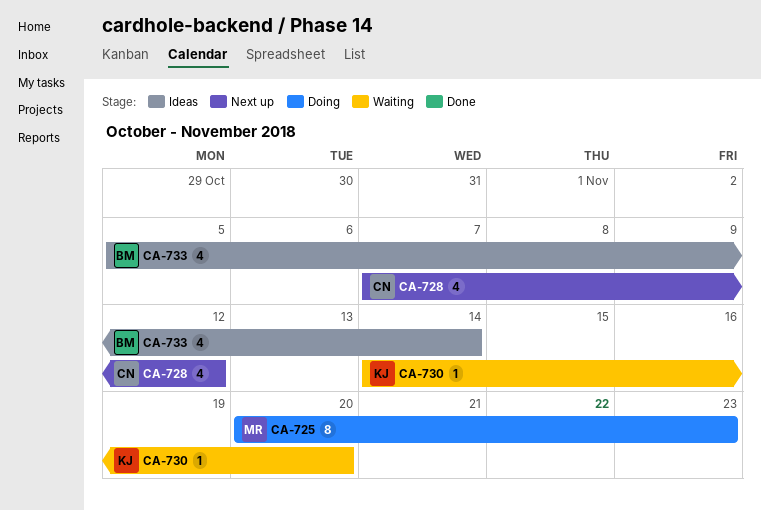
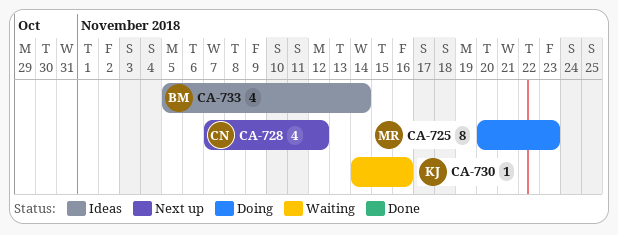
CA-730, due: Nov 20 -> Nov 16

